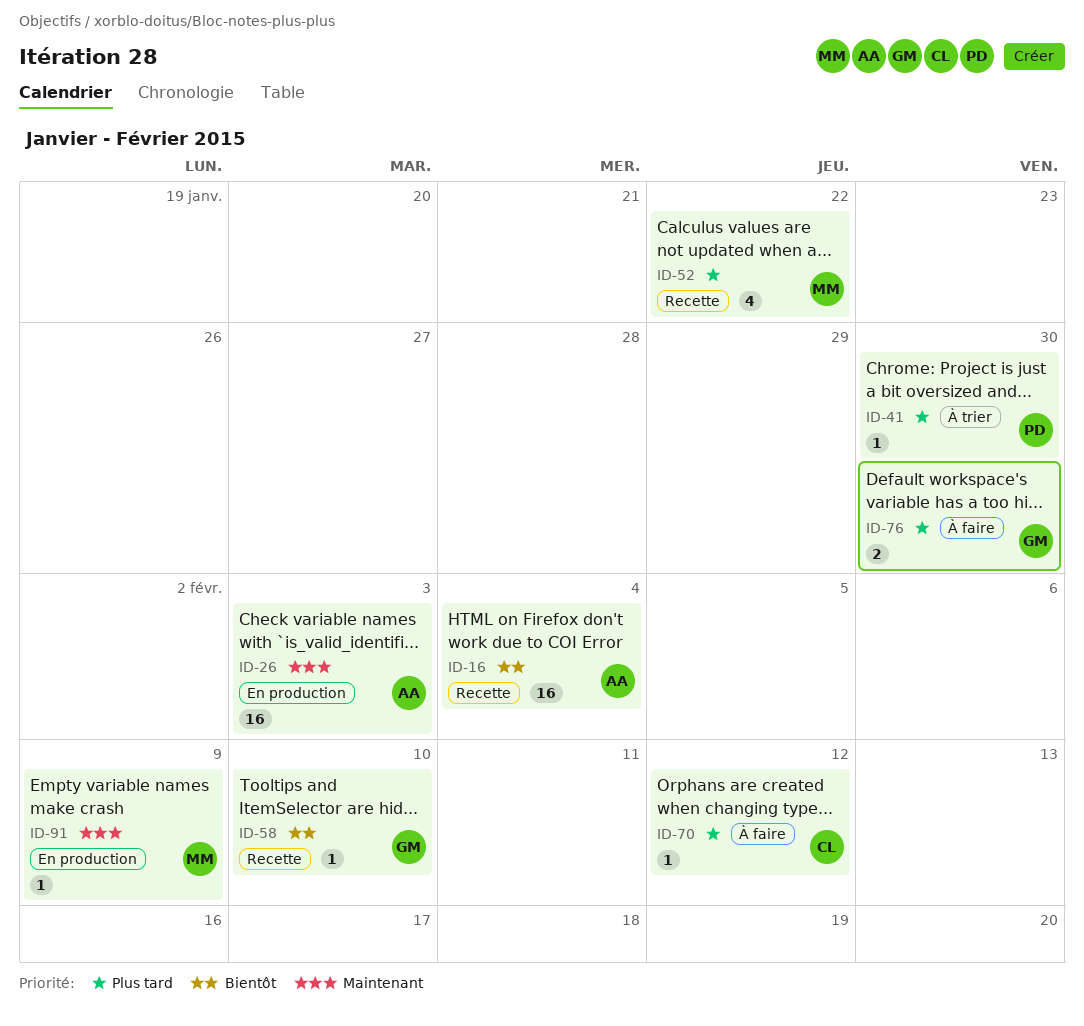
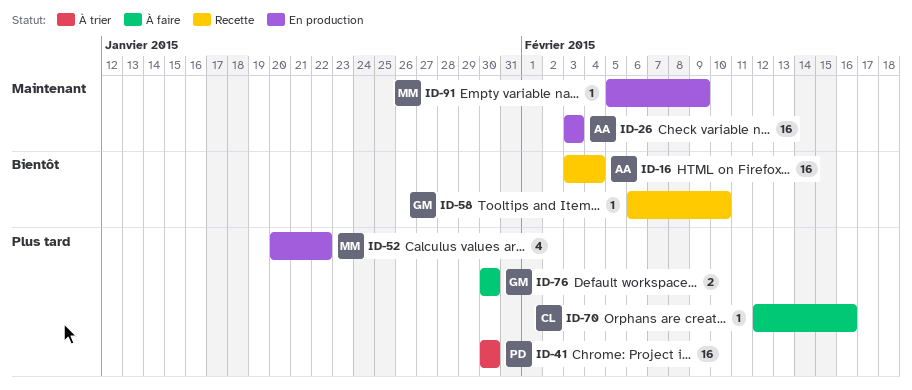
ID-41, estimate: 1 -> 16
ID-52, status: Recette -> En production
ID-70, due: Feb 12 -> Feb 16

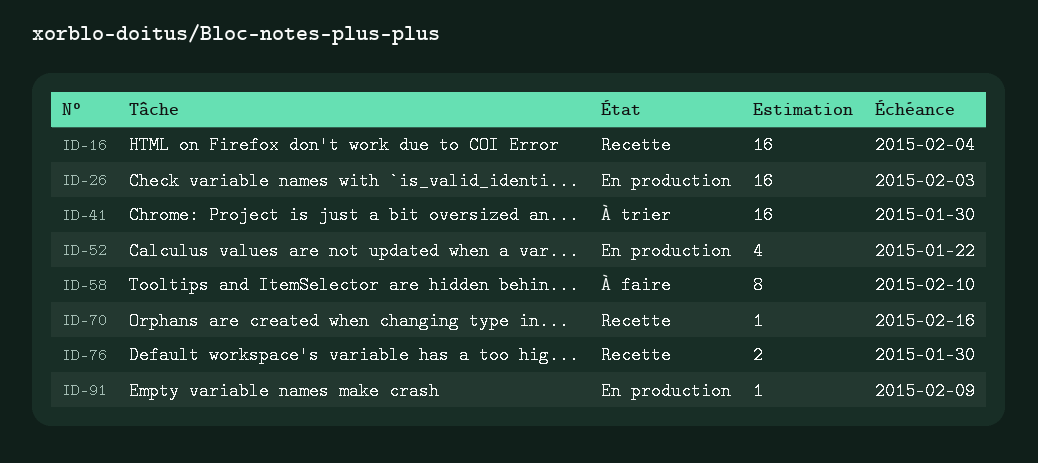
ID-58, status: Recette -> À faire
ID-58, estimate: 1 -> 8
ID-70, status: À faire -> Recette
ID-76, status: À faire -> Recette

